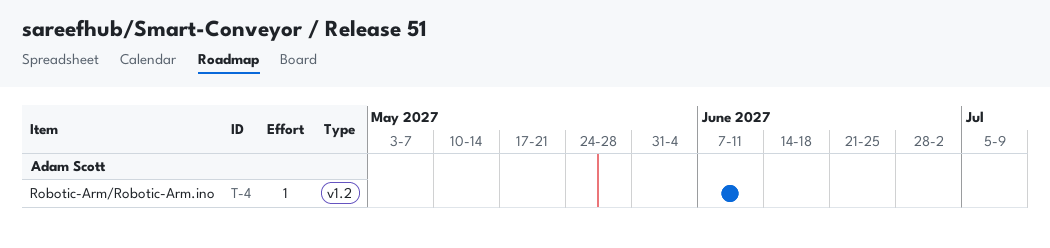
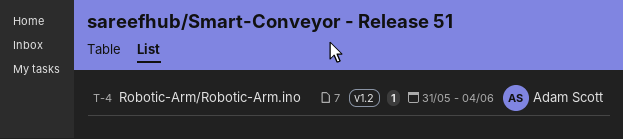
T-4, start: Jun 7 -> May 31
T-4, due: Jun 11 -> Jun 4

